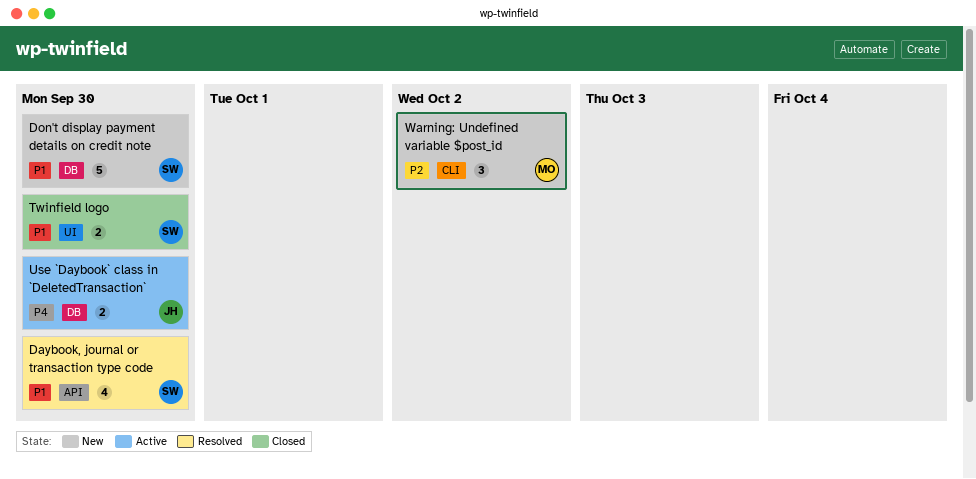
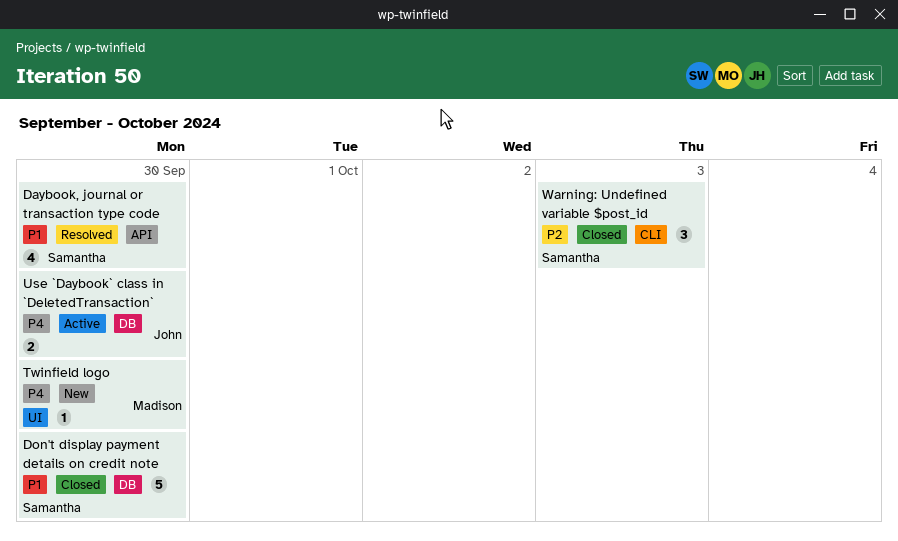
Don't display payment details on credit note, status: New -> Closed
Twinfield logo, status: Closed -> New
Twinfield logo, owner: Samantha -> Madison
Twinfield logo, priority: P1 -> P4
Twinfield logo, estimate: 2 -> 1
Warning: Undefined variable $post_id, status: New -> Closed
Warning: Undefined variable $post_id, owner: Madison -> Samantha
Warning: Undefined variable $post_id, due: Oct 2 -> Oct 3

